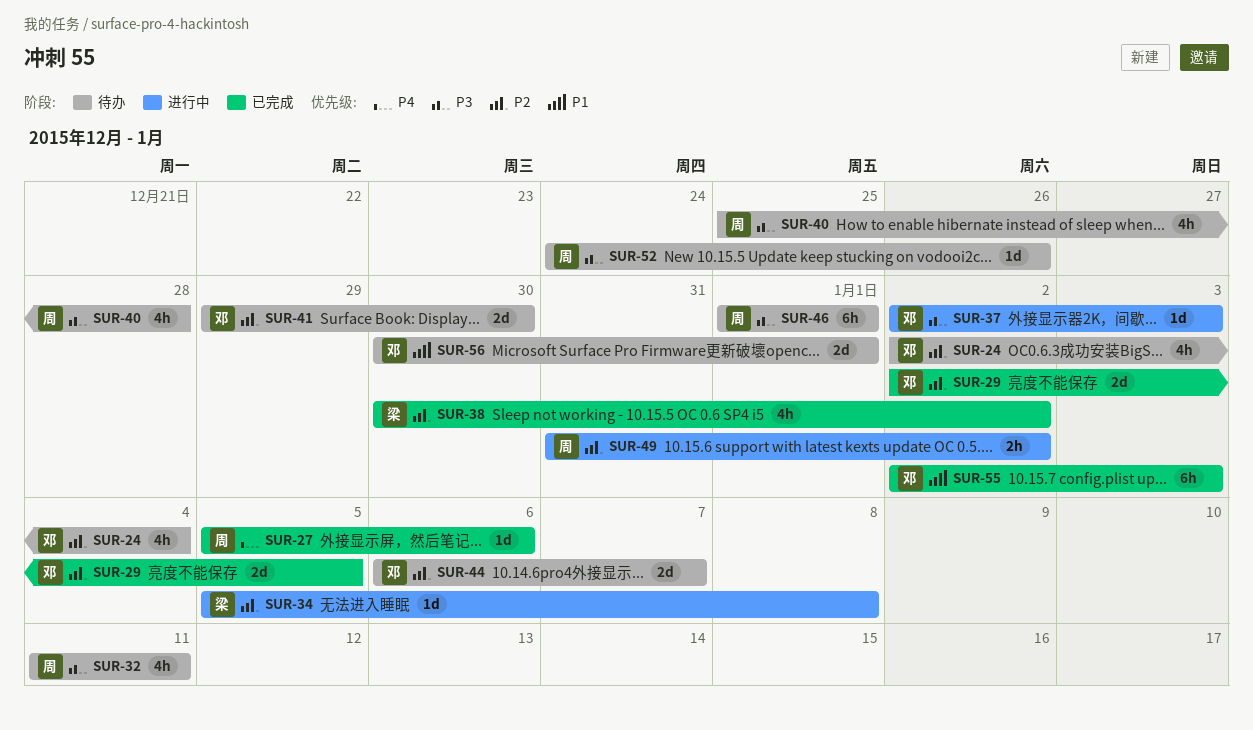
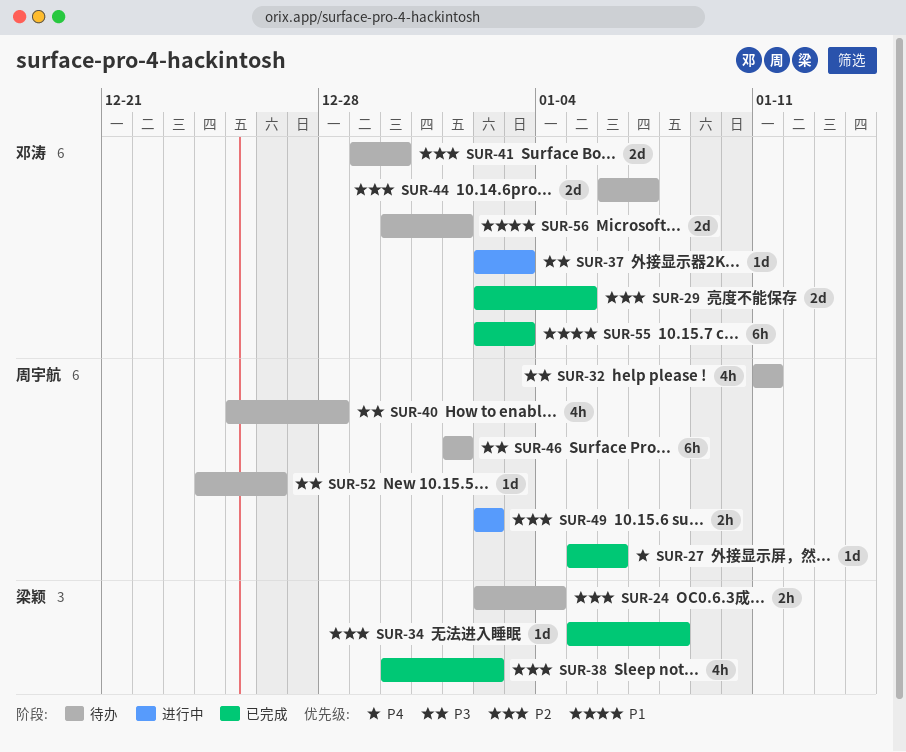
SUR-24, owner: 邓涛 -> 梁颖
SUR-24, estimate: 4h -> 2h
SUR-34, status: 进行中 -> 已完成
SUR-49, start: Dec 31 -> Jan 2

